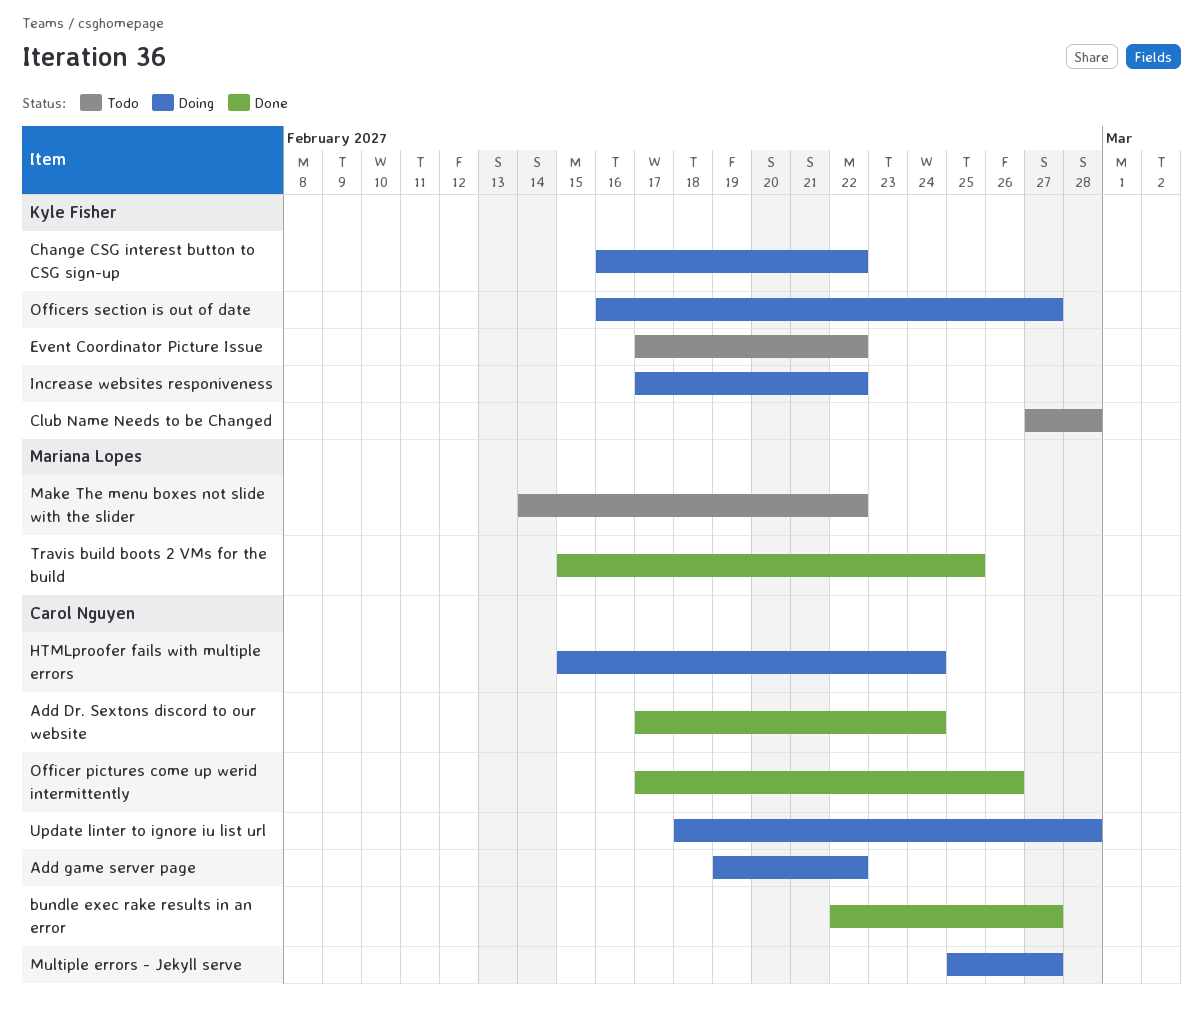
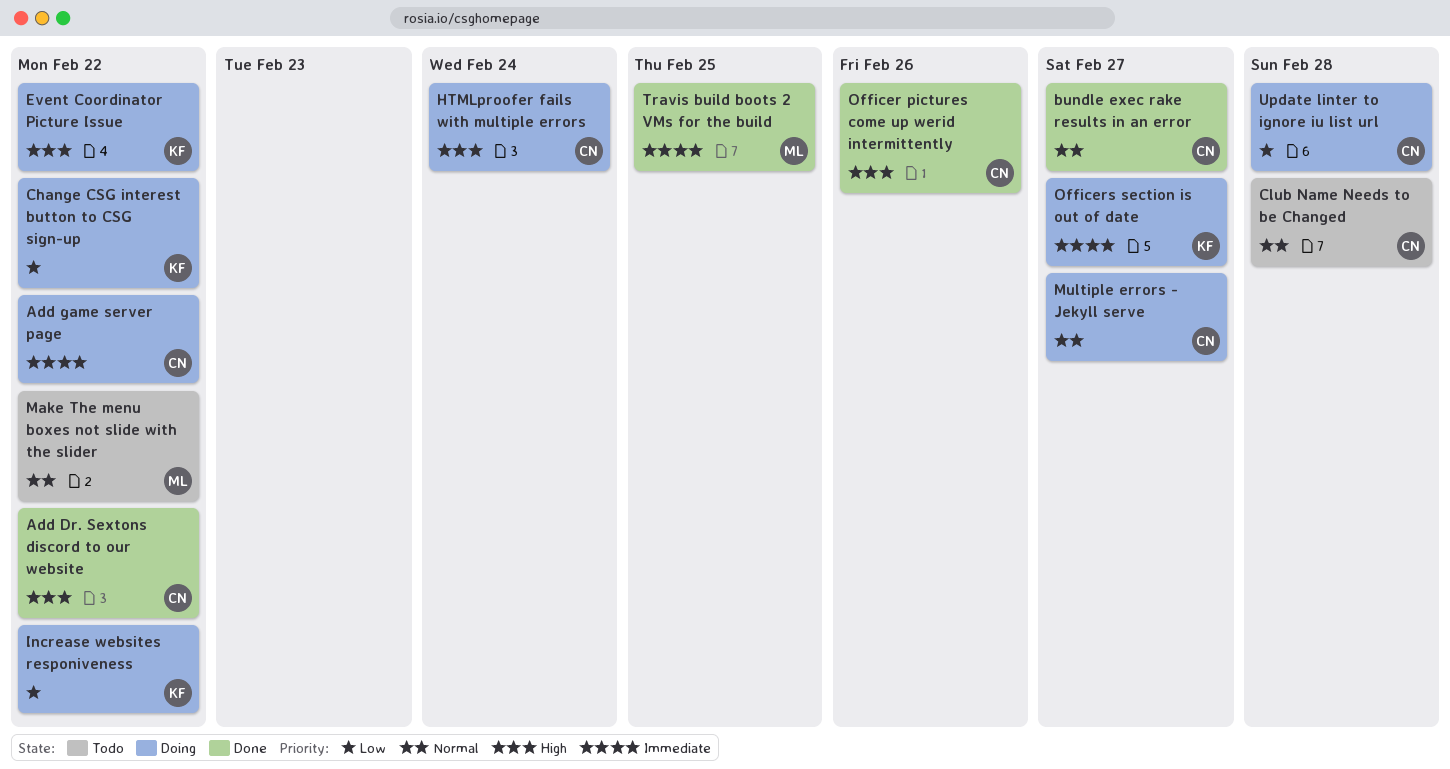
Add Dr. Sextons discord to our website, due: Feb 24 -> Feb 22
Club Name Needs to be Changed, owner: Kyle Fisher -> Carol Nguyen
Event Coordinator Picture Issue, status: Todo -> Doing

